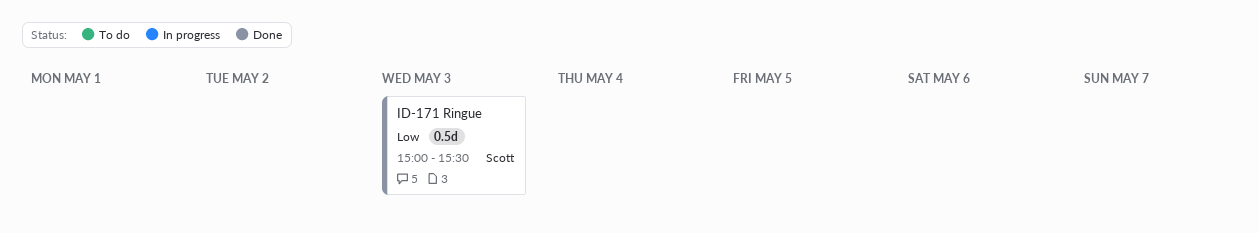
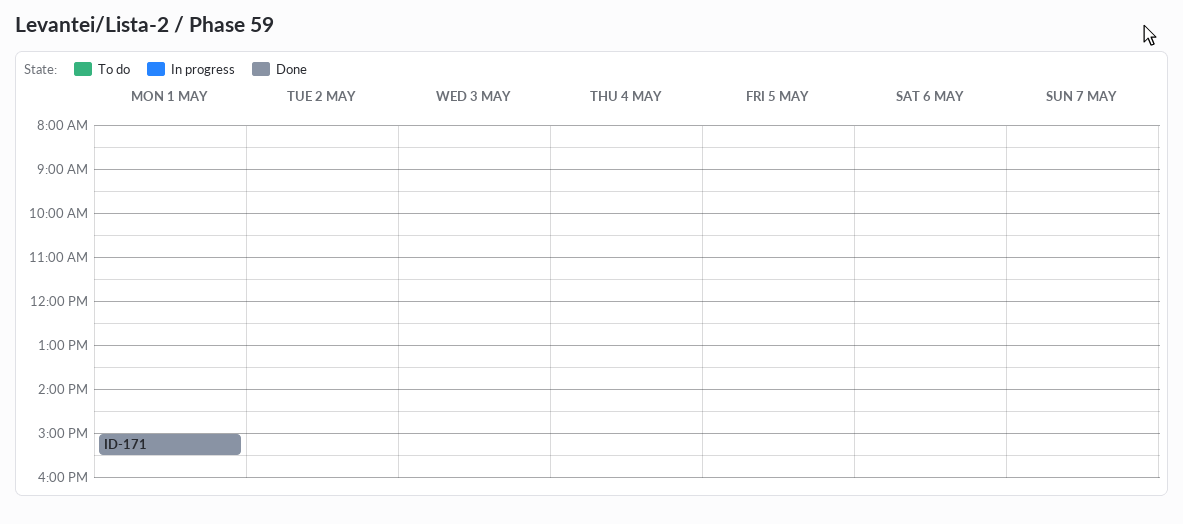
ID-171, day: May 3 -> May 1

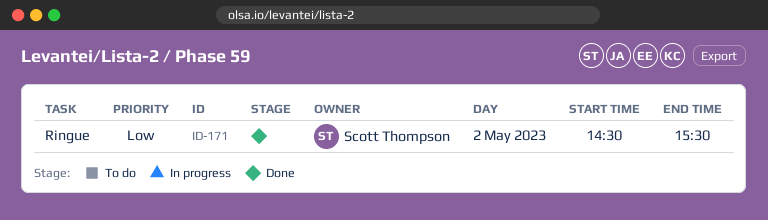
ID-171, day: May 1 -> May 2
ID-171, begins: 15:00 -> 14:30

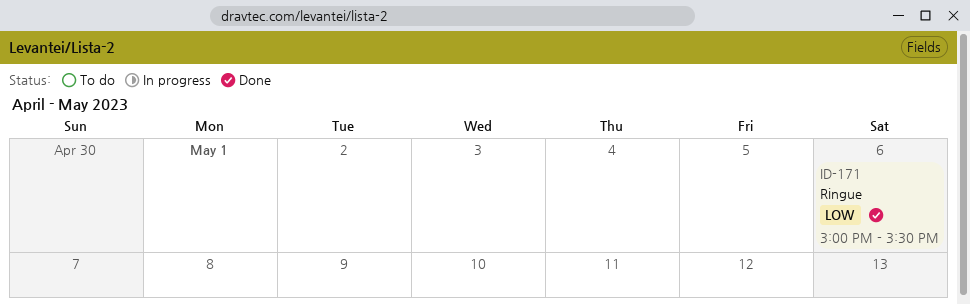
ID-171, day: May 2 -> May 6
ID-171, begins: 14:30 -> 15:00

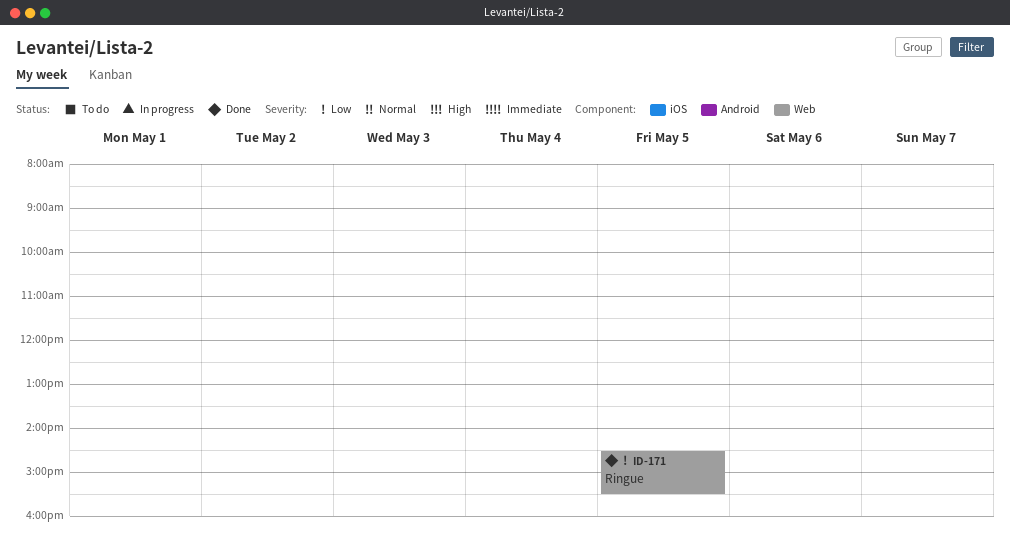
ID-171, day: May 6 -> May 5
ID-171, begins: 15:00 -> 14:30

